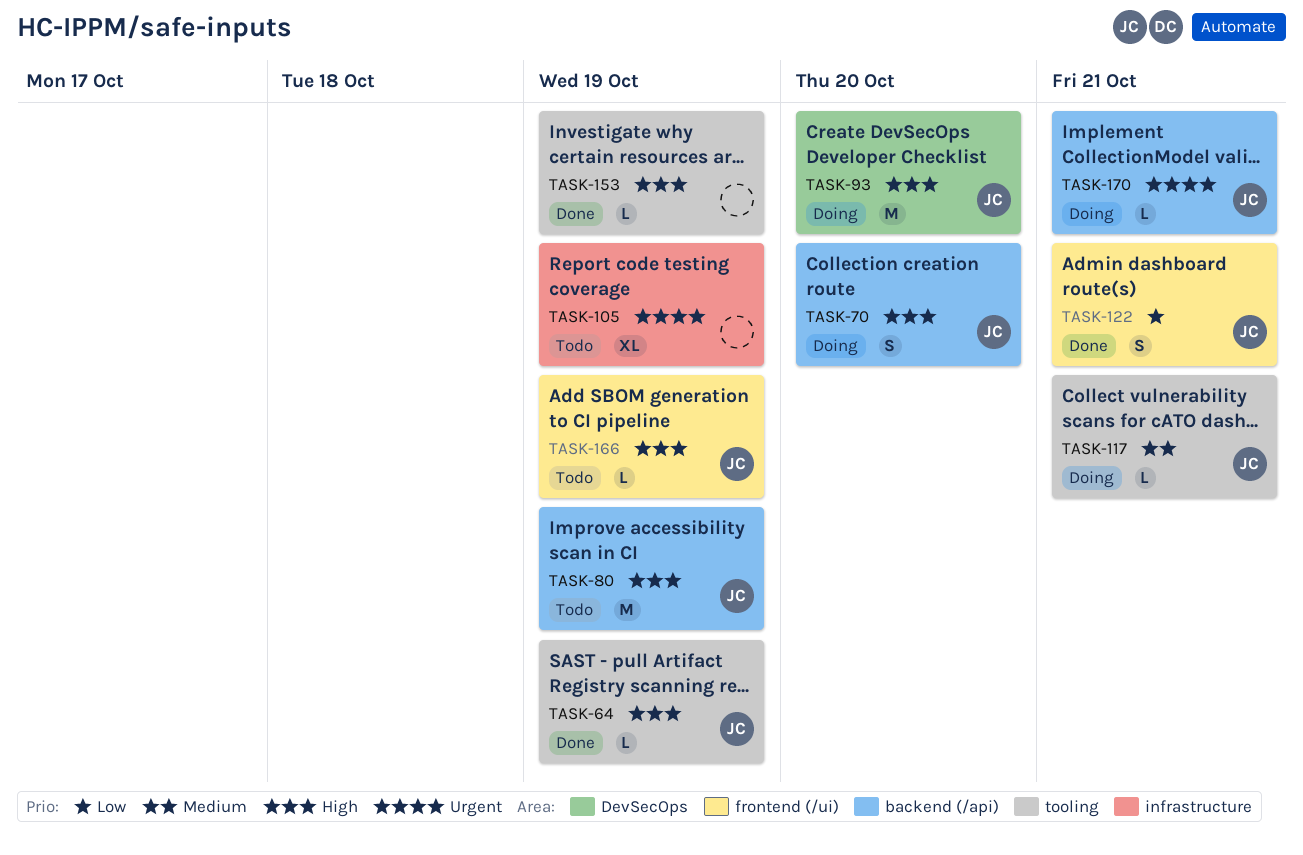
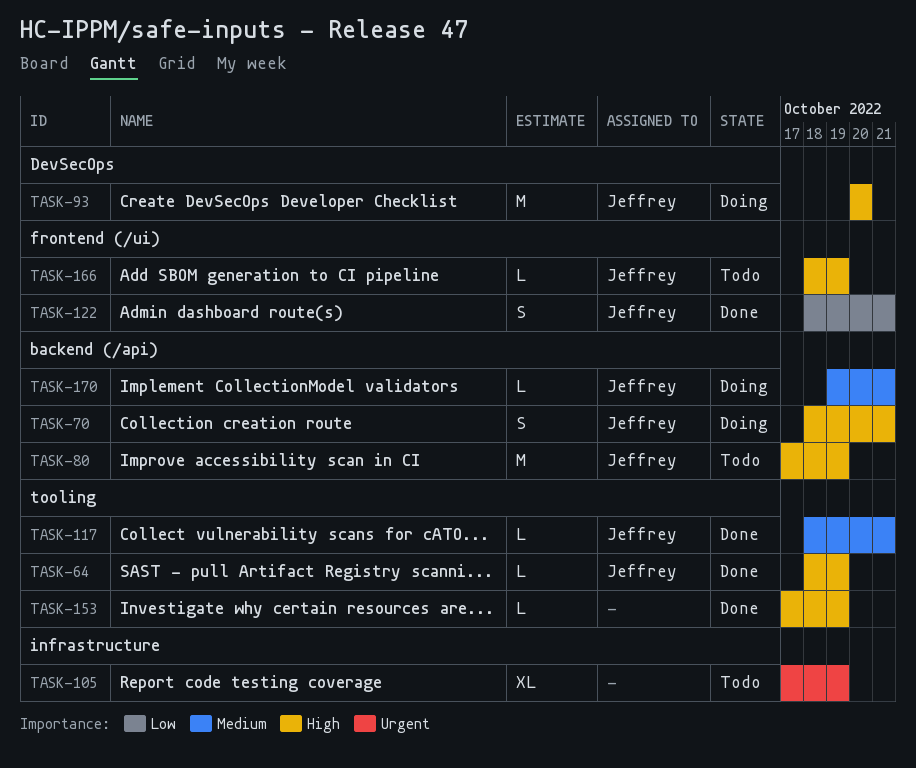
TASK-70, due: Oct 20 -> Oct 21
TASK-117, status: Doing -> Done
TASK-170, priority: Urgent -> Medium

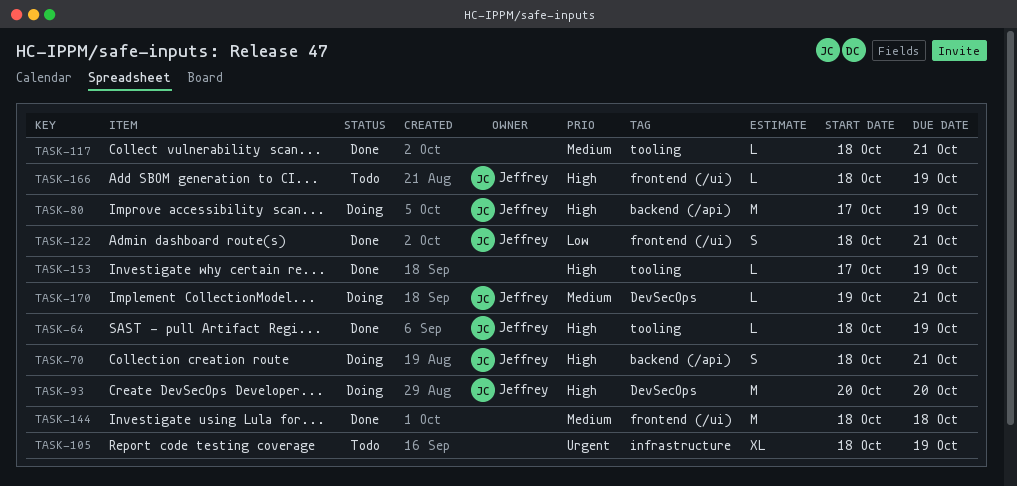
TASK-80, status: Todo -> Doing
TASK-105, start: Oct 17 -> Oct 18
TASK-117, owner: Jeffrey -> none
TASK-144: none -> present
TASK-170, label: backend (/api) -> DevSecOps

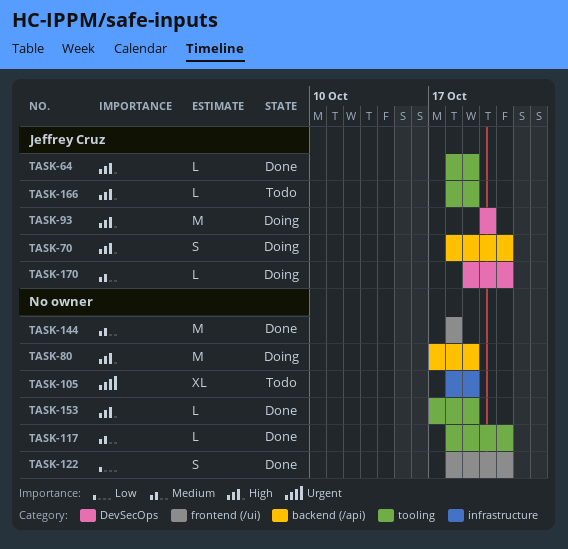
TASK-80, owner: Jeffrey Cruz -> none
TASK-122, owner: Jeffrey Cruz -> none
TASK-166, label: frontend (/ui) -> tooling

